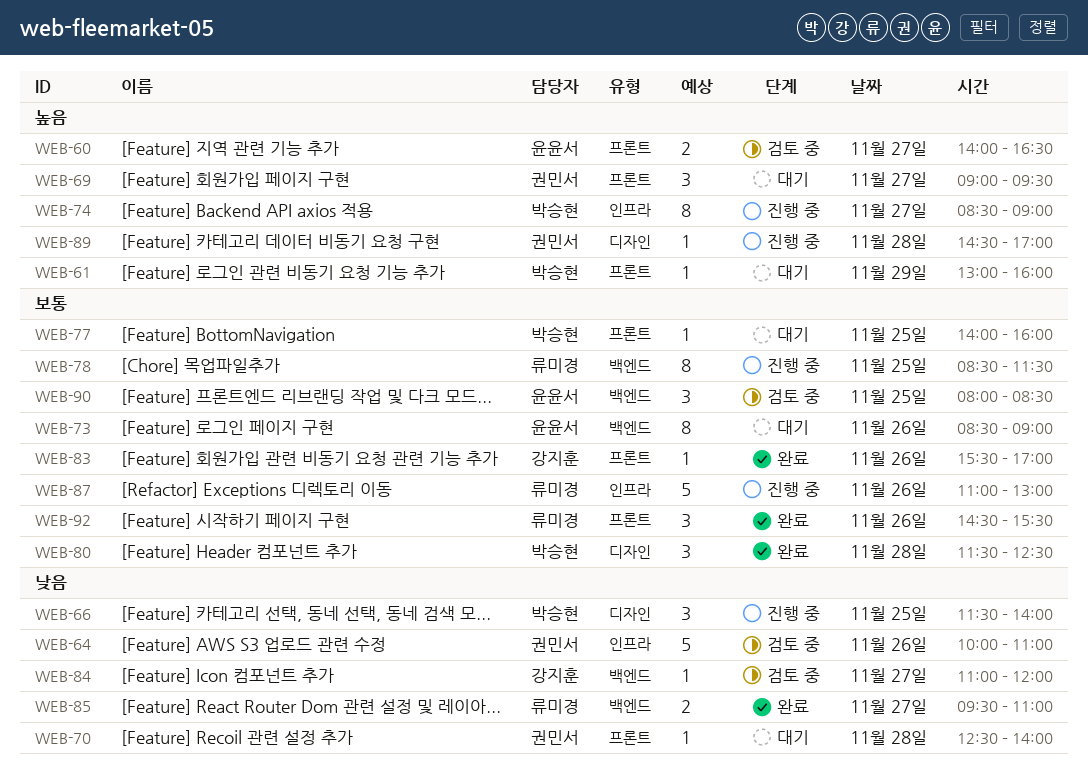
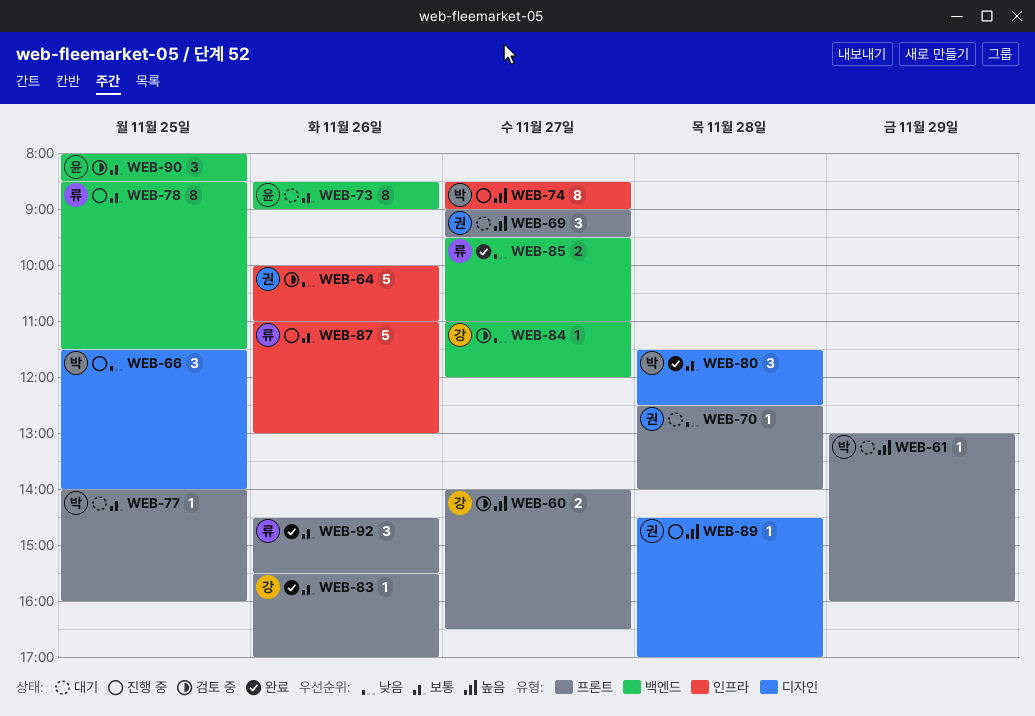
WEB-60, owner: 윤윤서 -> 강지훈

